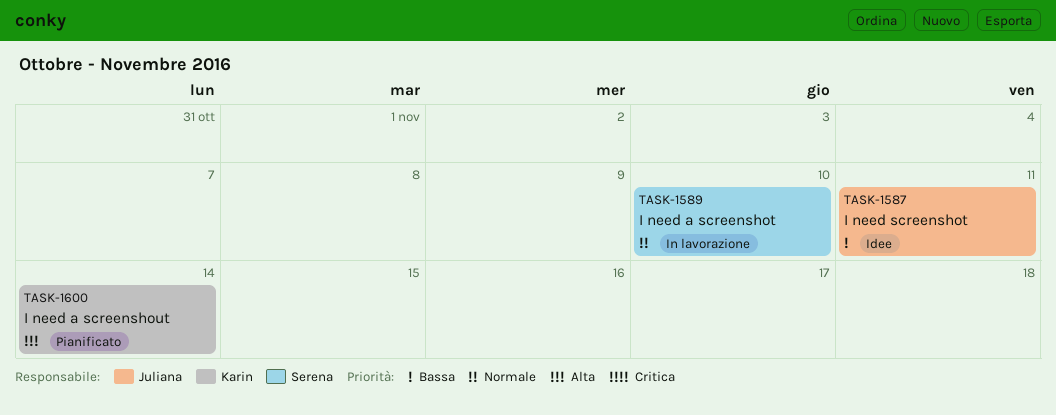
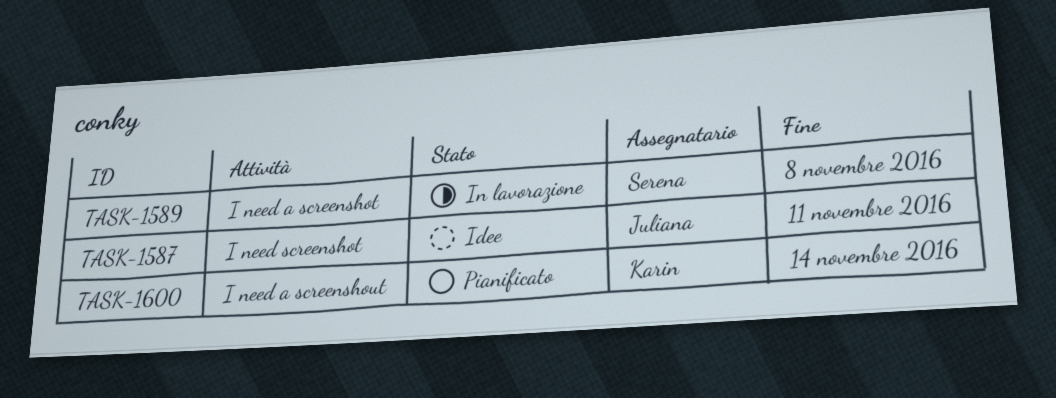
TASK-1589, due: Nov 10 -> Nov 8

